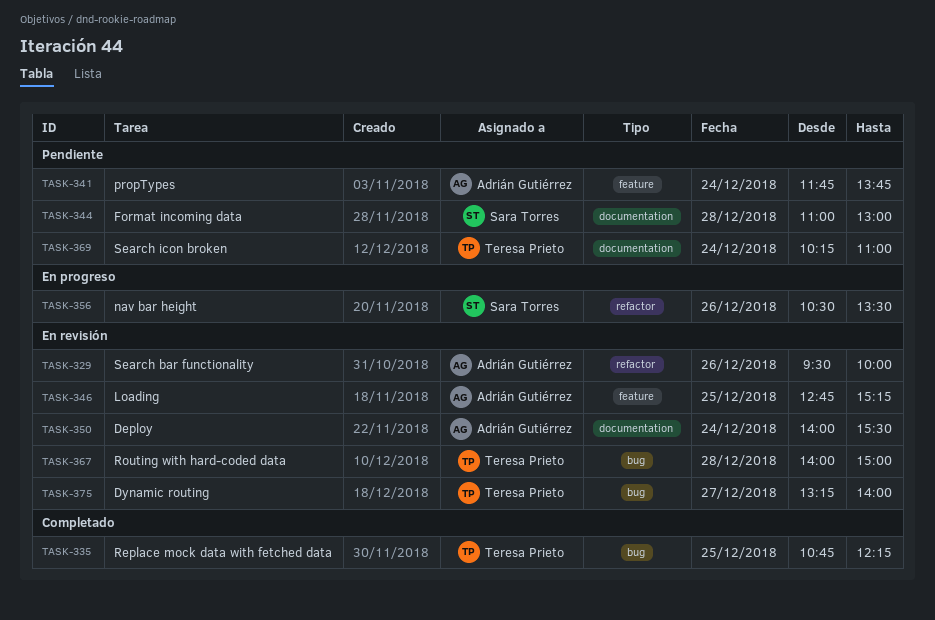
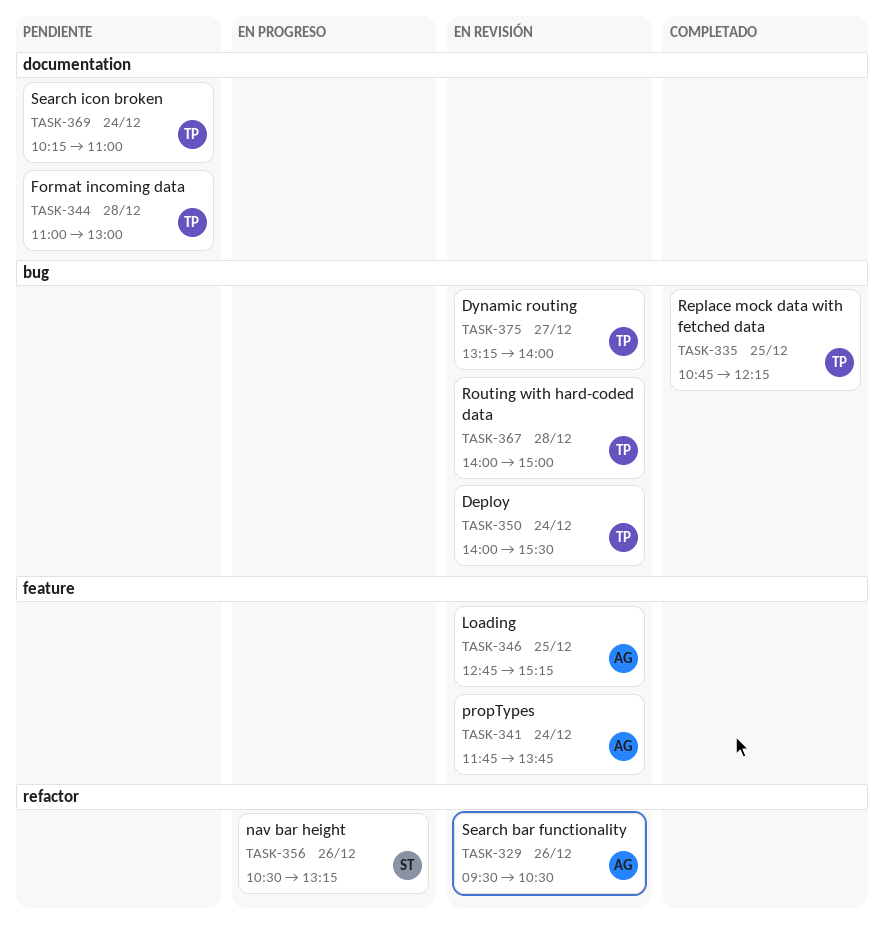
TASK-329, ends: 10:00 -> 10:30
TASK-341, status: Pendiente -> En revisión
TASK-344, owner: Sara Torres -> Teresa Prieto
TASK-350, owner: Adrián Gutiérrez -> Teresa Prieto
TASK-350, label: documentation -> bug
TASK-356, ends: 13:30 -> 13:15

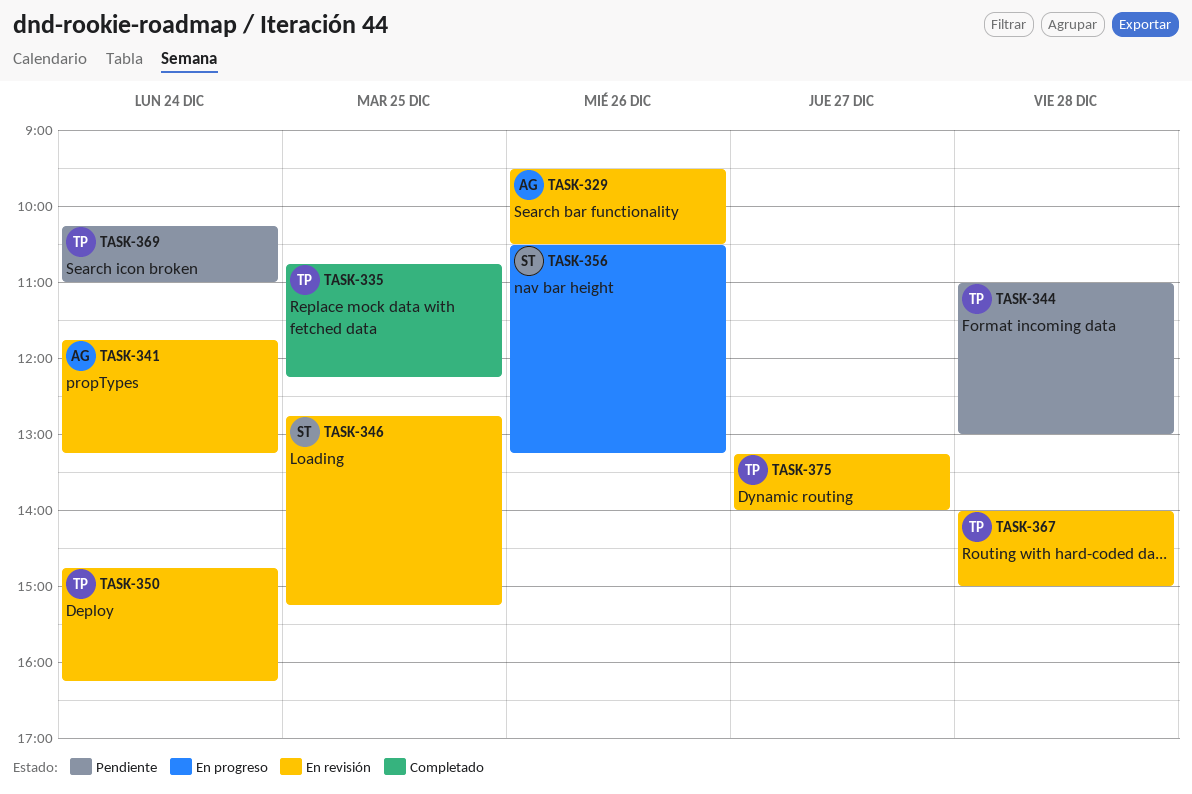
TASK-341, ends: 13:45 -> 13:15
TASK-346, owner: AG -> ST
TASK-350, begins: 14:00 -> 14:45
TASK-350, ends: 15:30 -> 16:15

